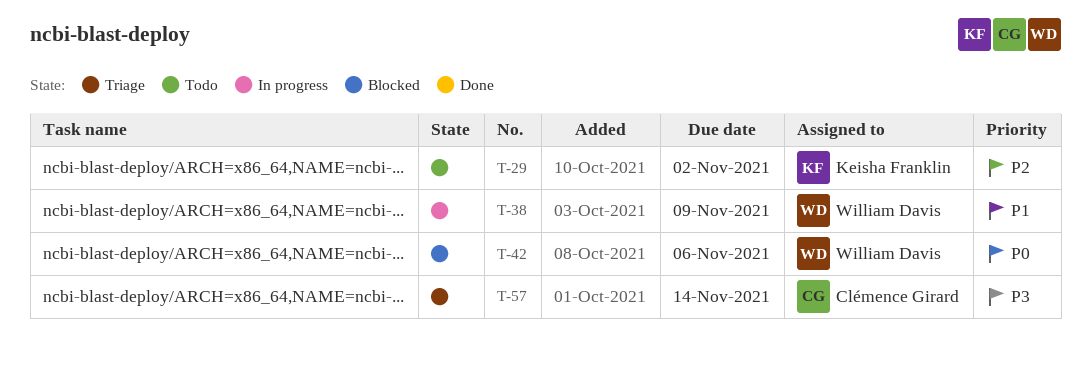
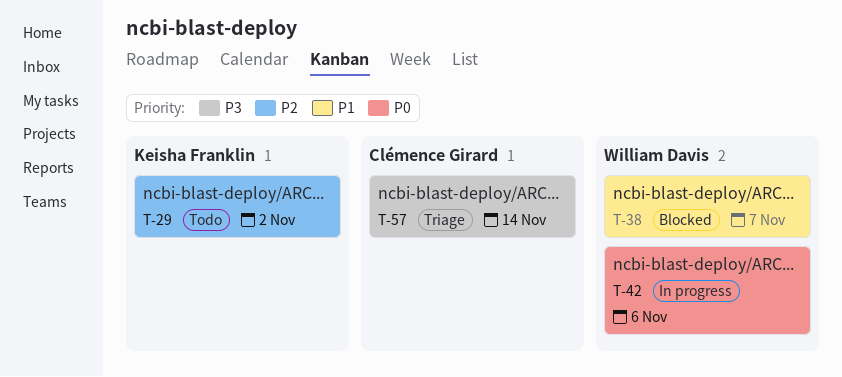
T-38, status: In progress -> Blocked
T-38, due: Nov 9 -> Nov 7
T-42, status: Blocked -> In progress

